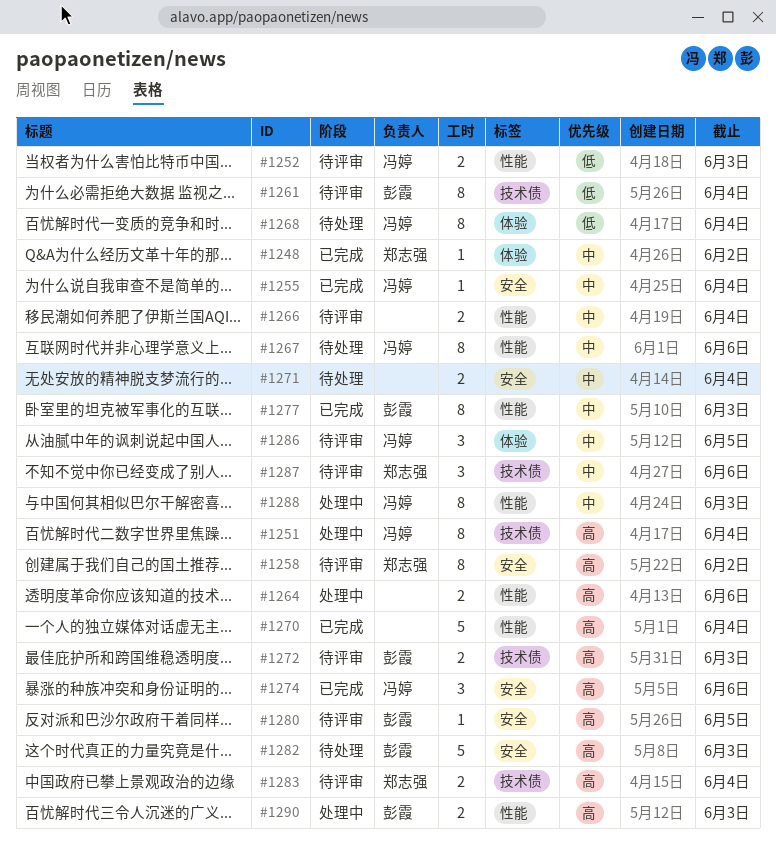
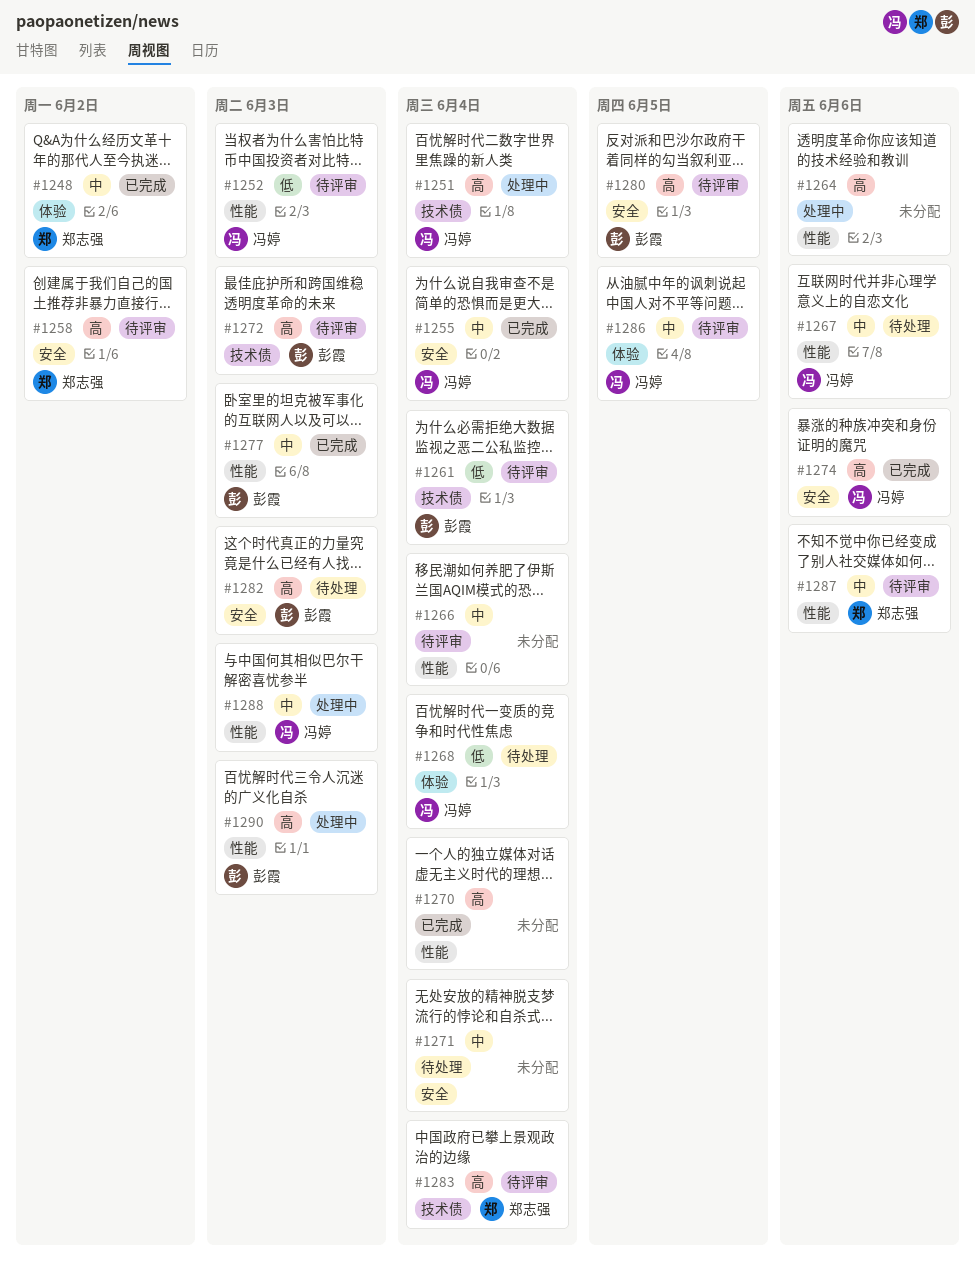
#1287, label: 技术债 -> 性能

